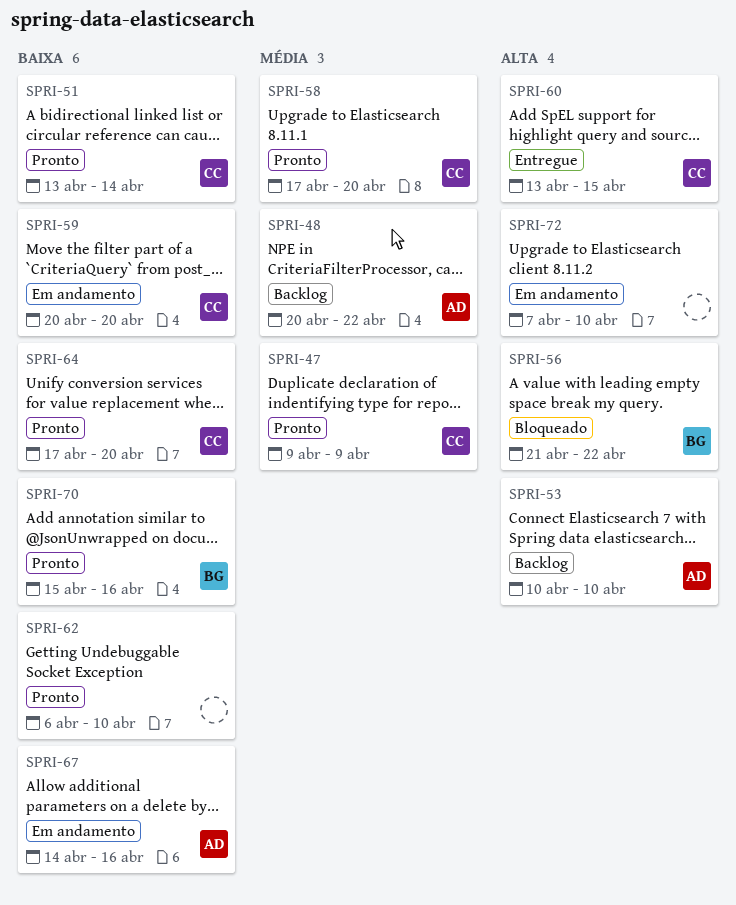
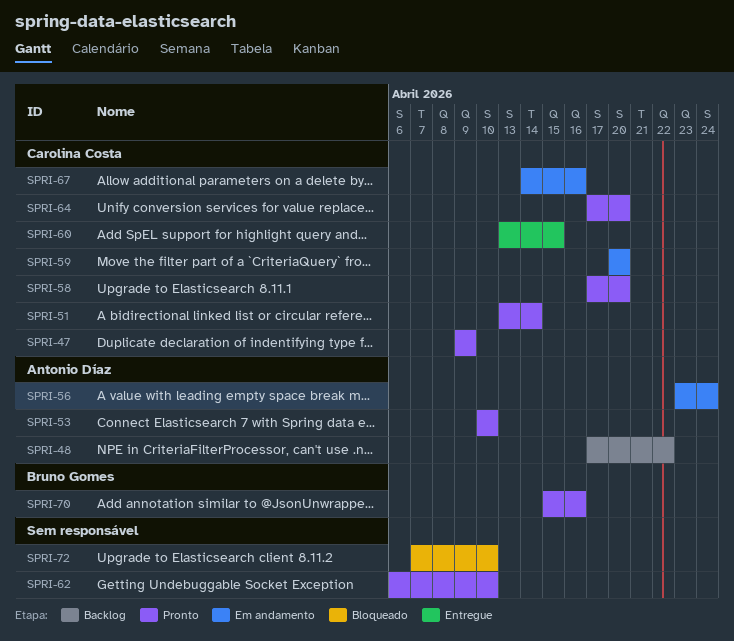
SPRI-48, start: Apr 20 -> Apr 17
SPRI-53, status: Backlog -> Pronto
SPRI-56, status: Bloqueado -> Em andamento
SPRI-56, owner: Bruno Gomes -> Antonio Díaz
SPRI-56, start: Apr 21 -> Apr 23
SPRI-56, due: Apr 22 -> Apr 24
SPRI-67, owner: Antonio Díaz -> Carolina Costa
SPRI-72, status: Em andamento -> Bloqueado

